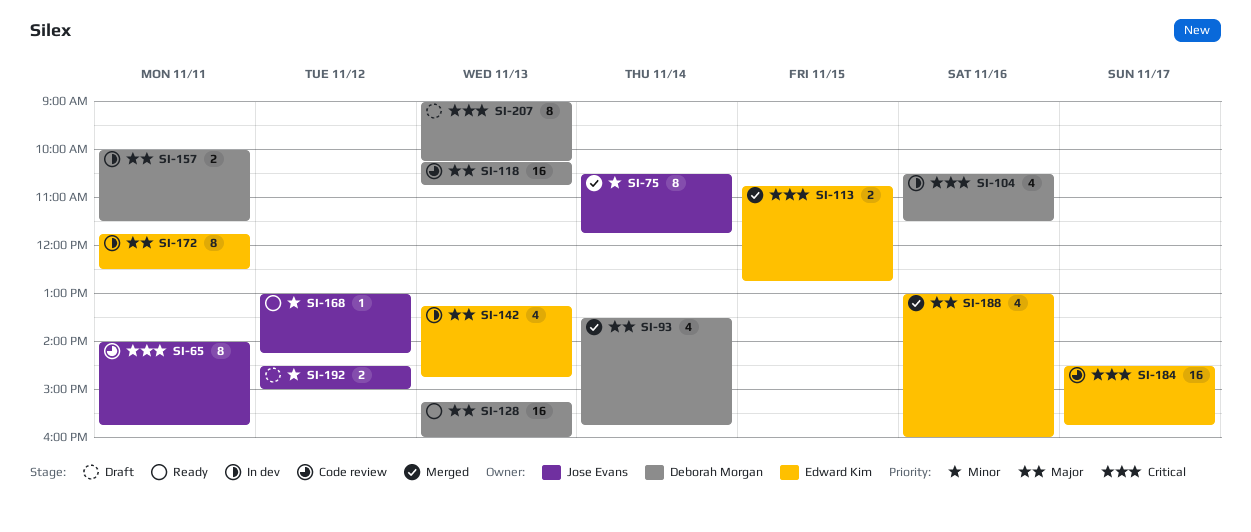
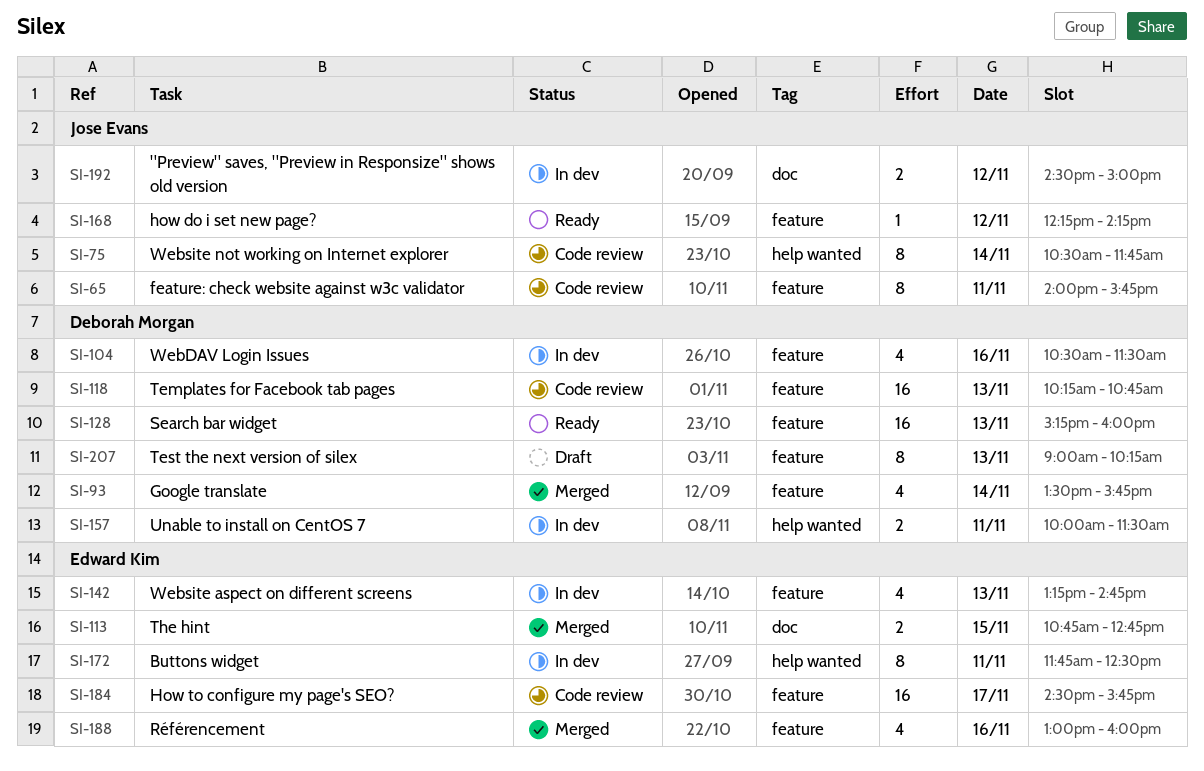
SI-75, status: Merged -> Code review
SI-168, begins: 13:00 -> 12:15
SI-192, status: Draft -> In dev

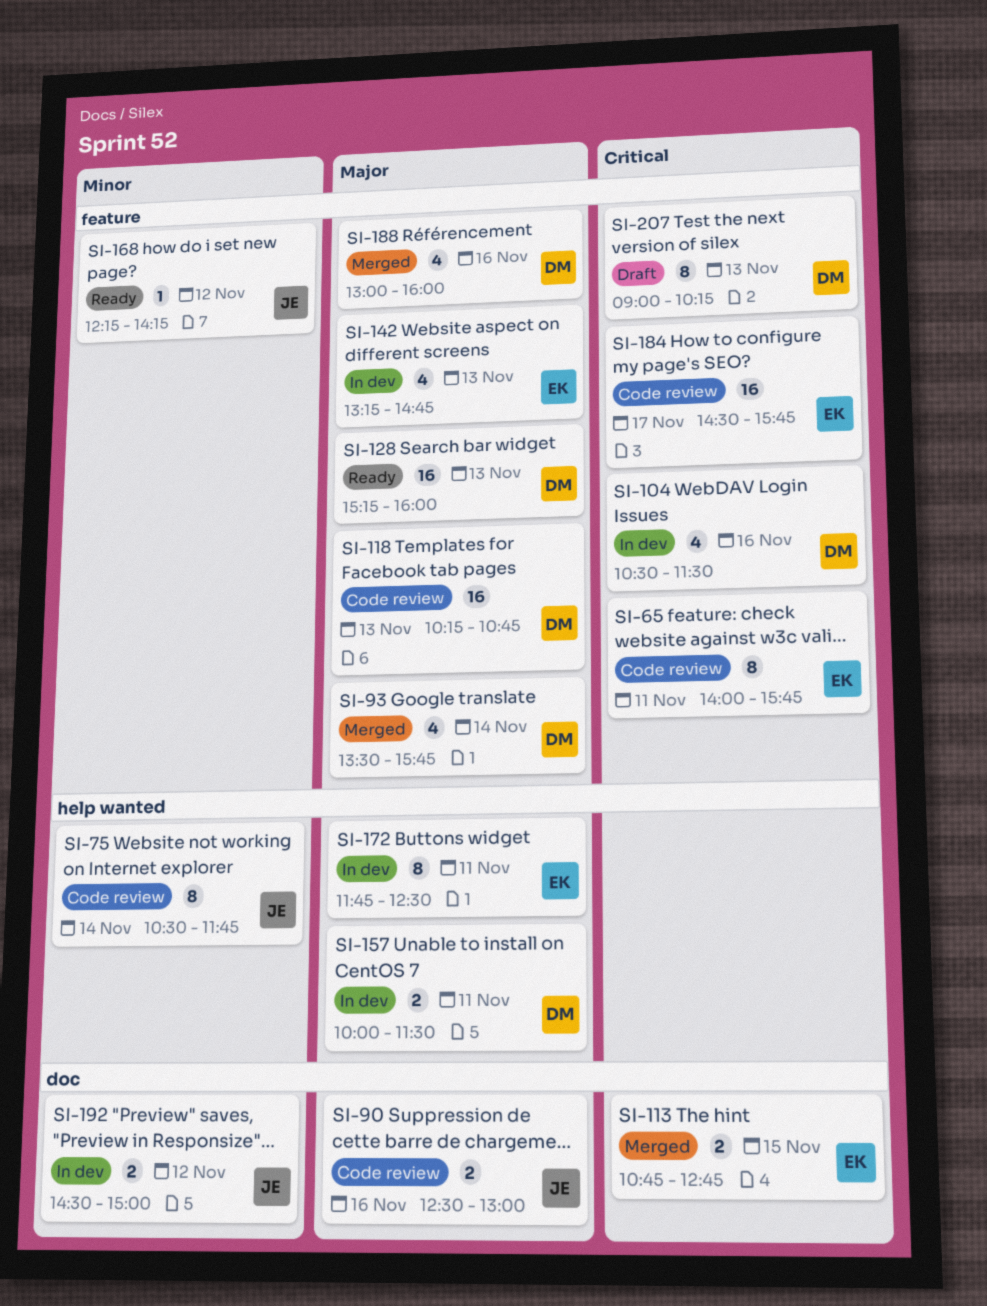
SI-65, owner: Jose Evans -> Edward Kim
SI-90: none -> present
SI-188, owner: Edward Kim -> Deborah Morgan

